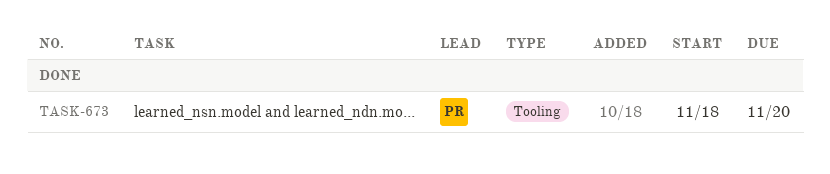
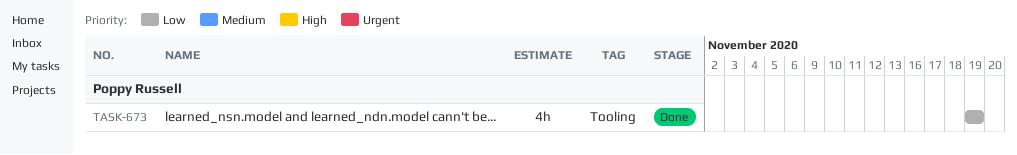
TASK-673, start: Nov 18 -> Nov 19
TASK-673, due: Nov 20 -> Nov 19

